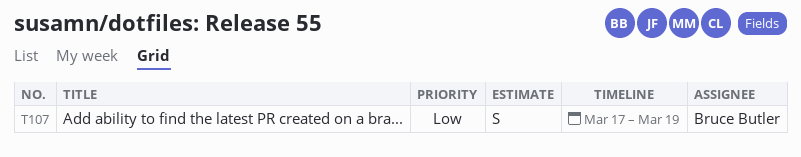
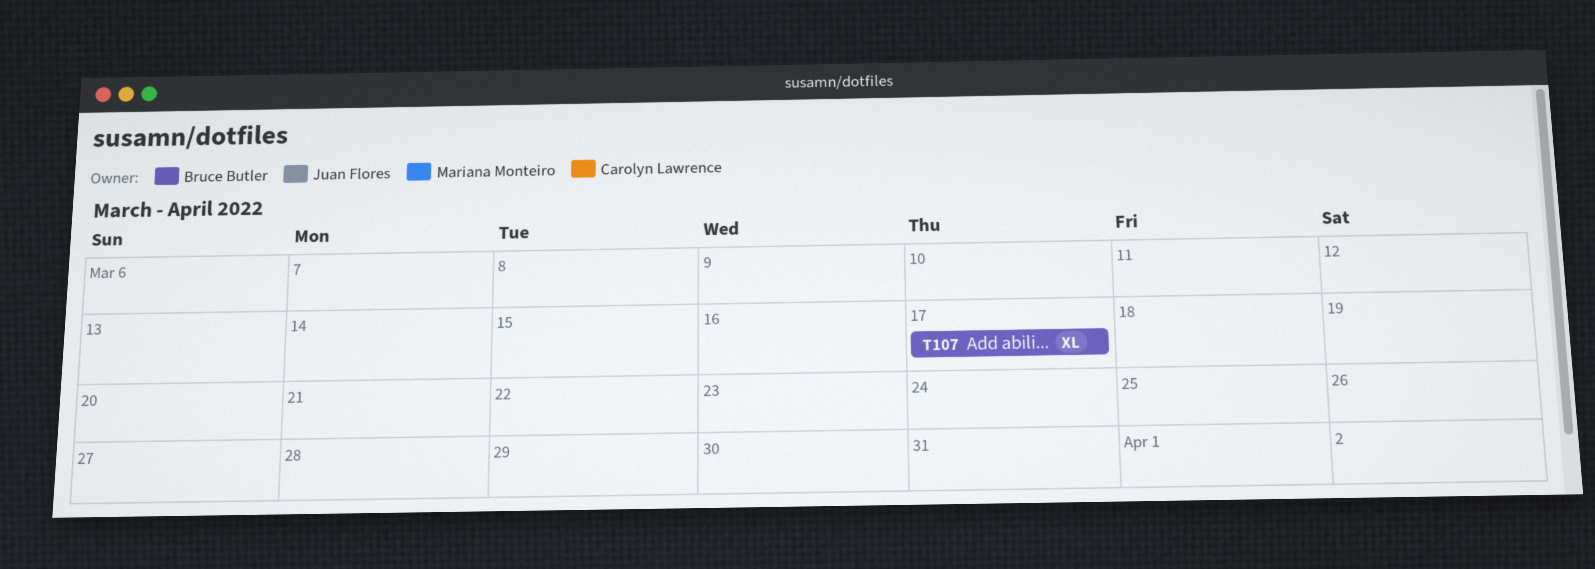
T107, estimate: S -> XL
T107, due: Mar 19 -> Mar 17

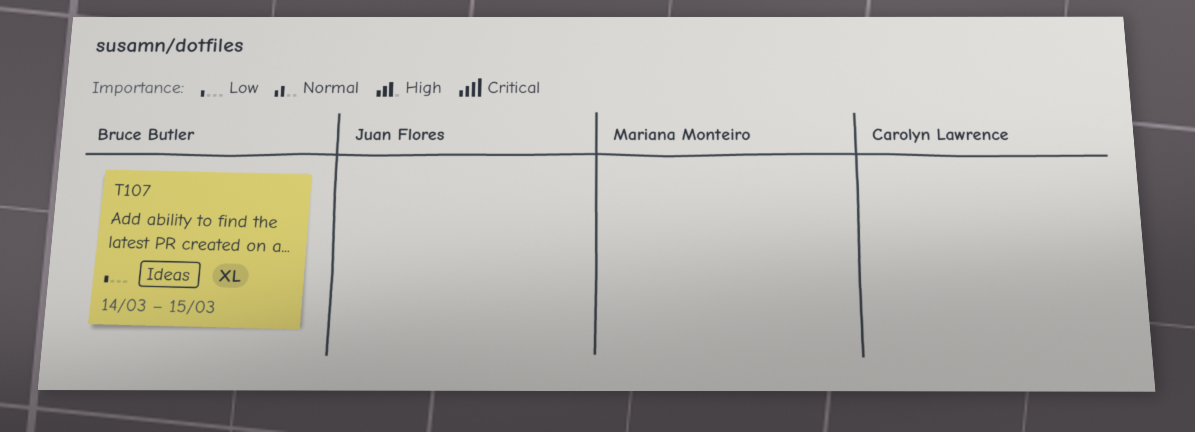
T107, start: Mar 17 -> Mar 14
T107, due: Mar 17 -> Mar 15

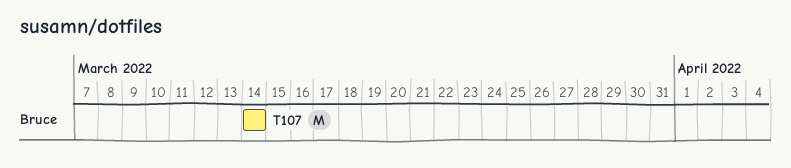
T107, estimate: XL -> M
T107, due: Mar 15 -> Mar 14

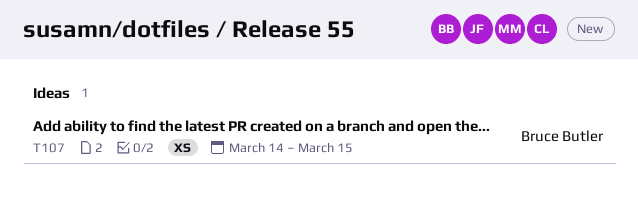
T107, estimate: M -> XS
T107, due: Mar 14 -> Mar 15

